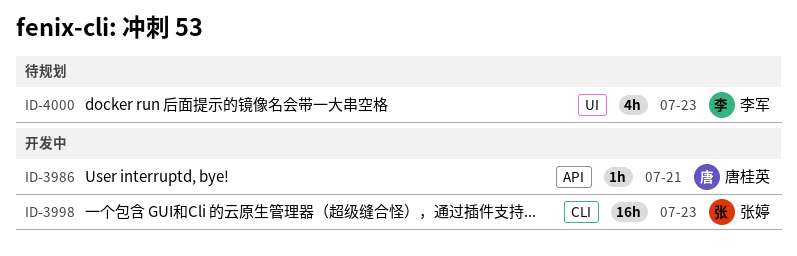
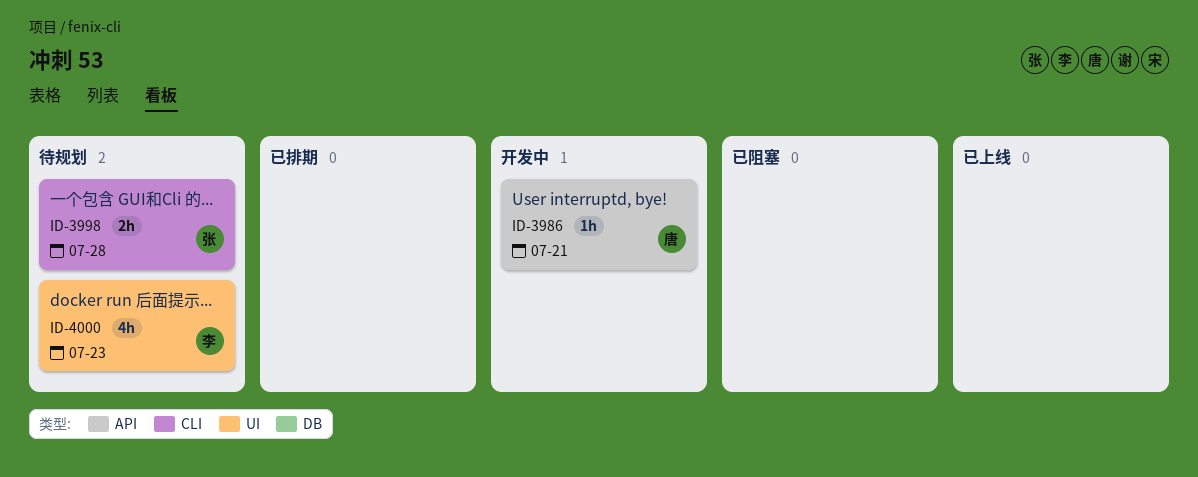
ID-3998, status: 开发中 -> 待规划
ID-3998, estimate: 16h -> 2h
ID-3998, due: Jul 23 -> Jul 28

